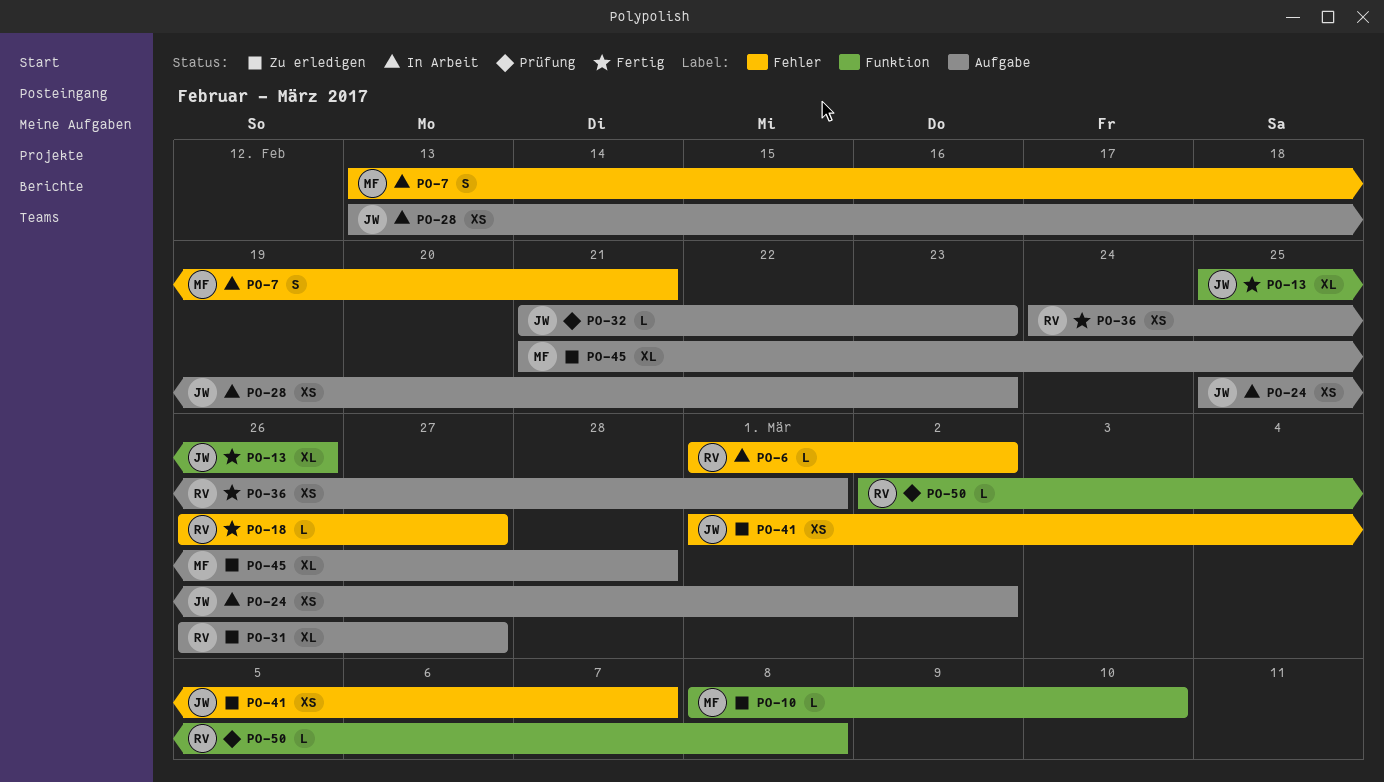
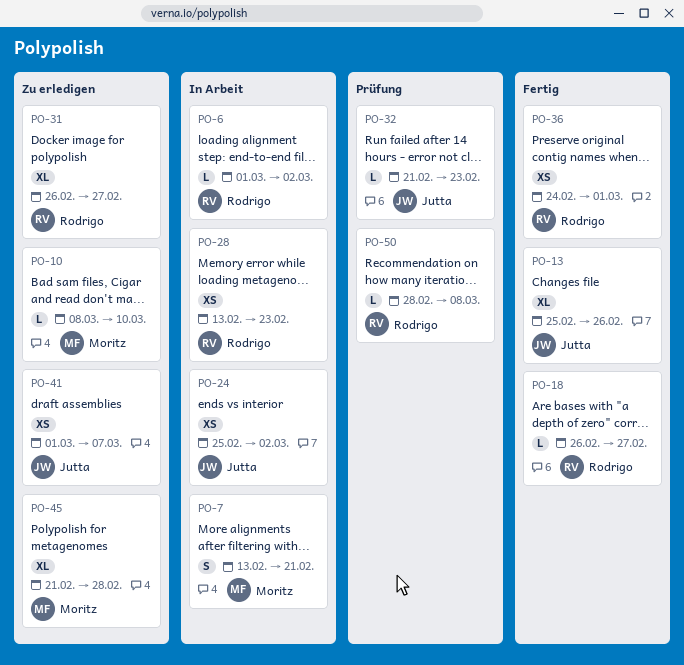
PO-28, owner: Jutta -> Rodrigo
PO-50, start: Mar 2 -> Feb 28

